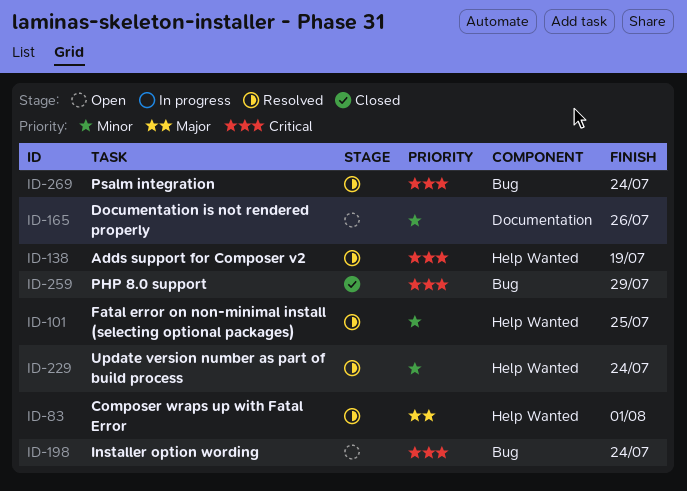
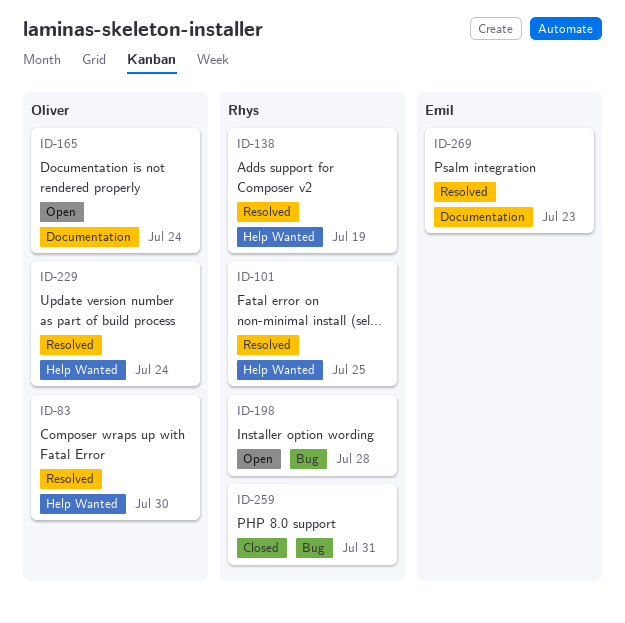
ID-83, due: Aug 1 -> Jul 30
ID-165, due: Jul 26 -> Jul 24
ID-198, due: Jul 24 -> Jul 28
ID-259, due: Jul 29 -> Jul 31
ID-269, label: Bug -> Documentation
ID-269, due: Jul 24 -> Jul 23

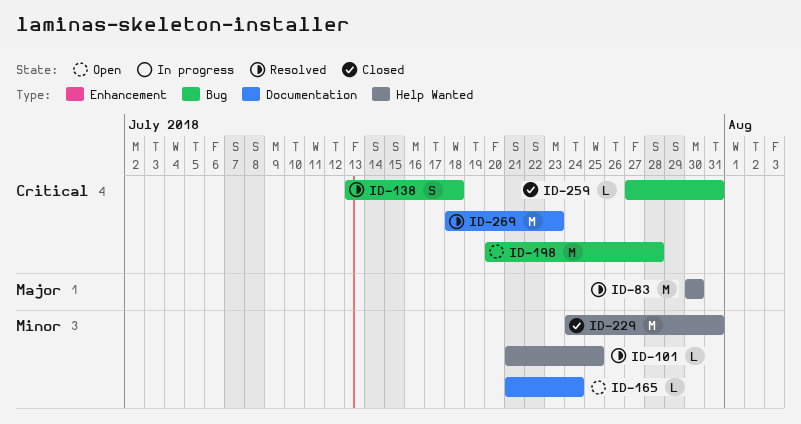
ID-138, label: Help Wanted -> Bug
ID-138, due: Jul 19 -> Jul 18
ID-229, status: Resolved -> Closed
ID-229, due: Jul 24 -> Jul 31

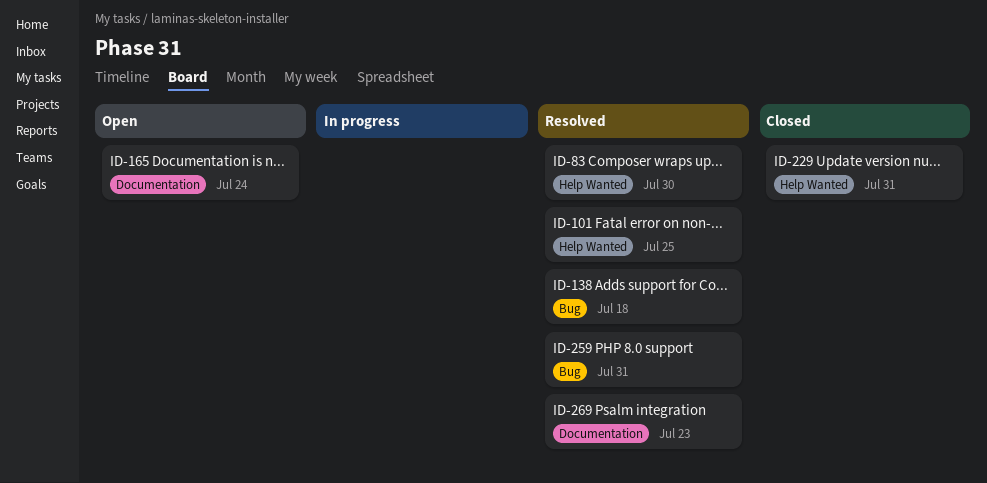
ID-198: present -> none
ID-259, status: Closed -> Resolved

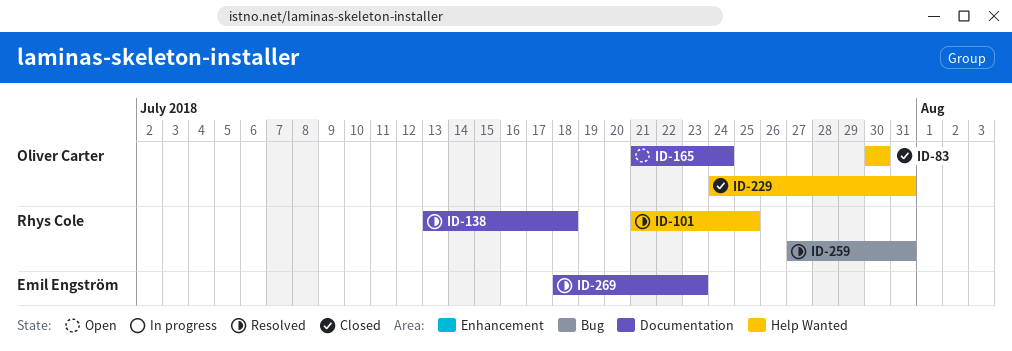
ID-83, status: Resolved -> Closed
ID-138, label: Bug -> Documentation

